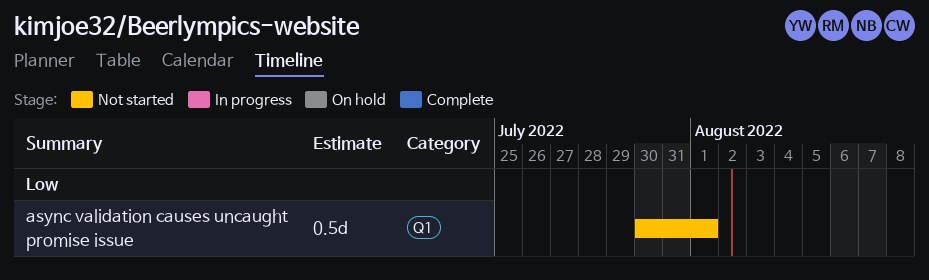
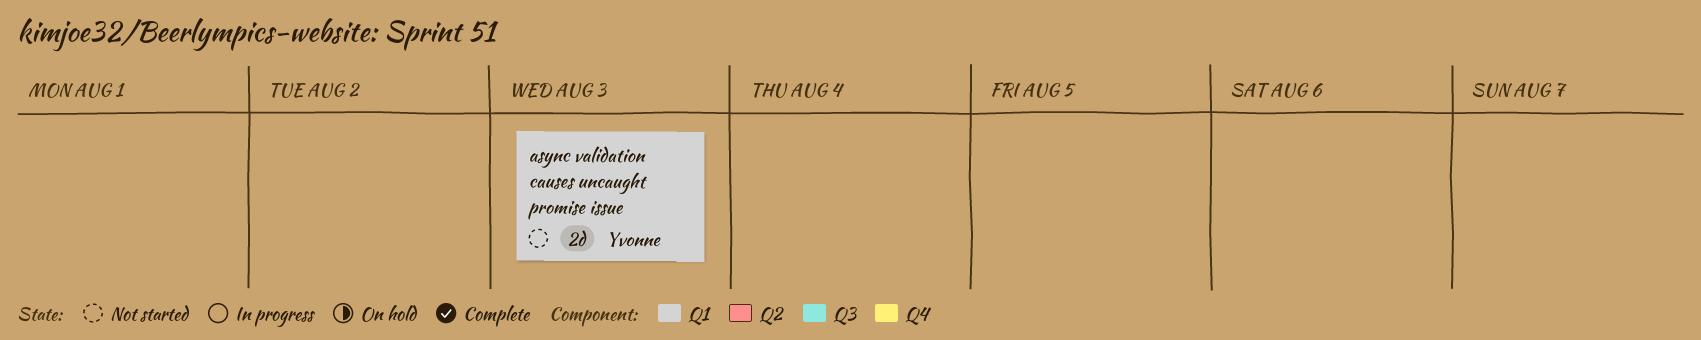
async validation causes uncaught promise issue, estimate: 0.5d -> 2d
async validation causes uncaught promise issue, due: Aug 1 -> Aug 3

